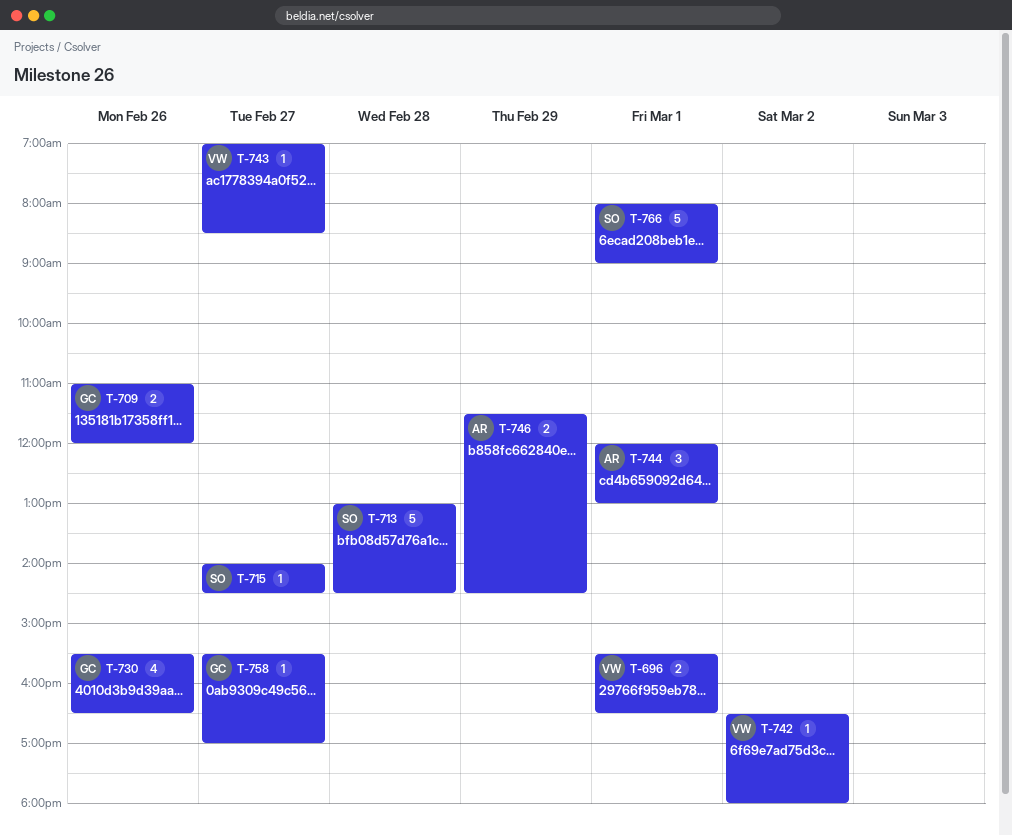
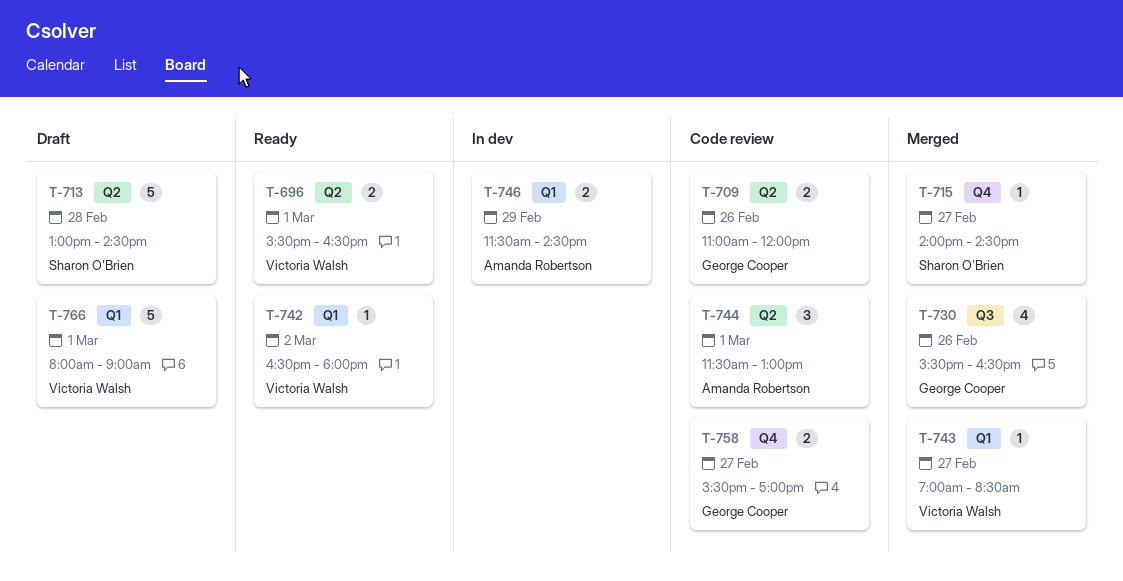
T-744, begins: 12:00 -> 11:30
T-758, estimate: 1 -> 2
T-766, owner: Sharon O'Brien -> Victoria Walsh

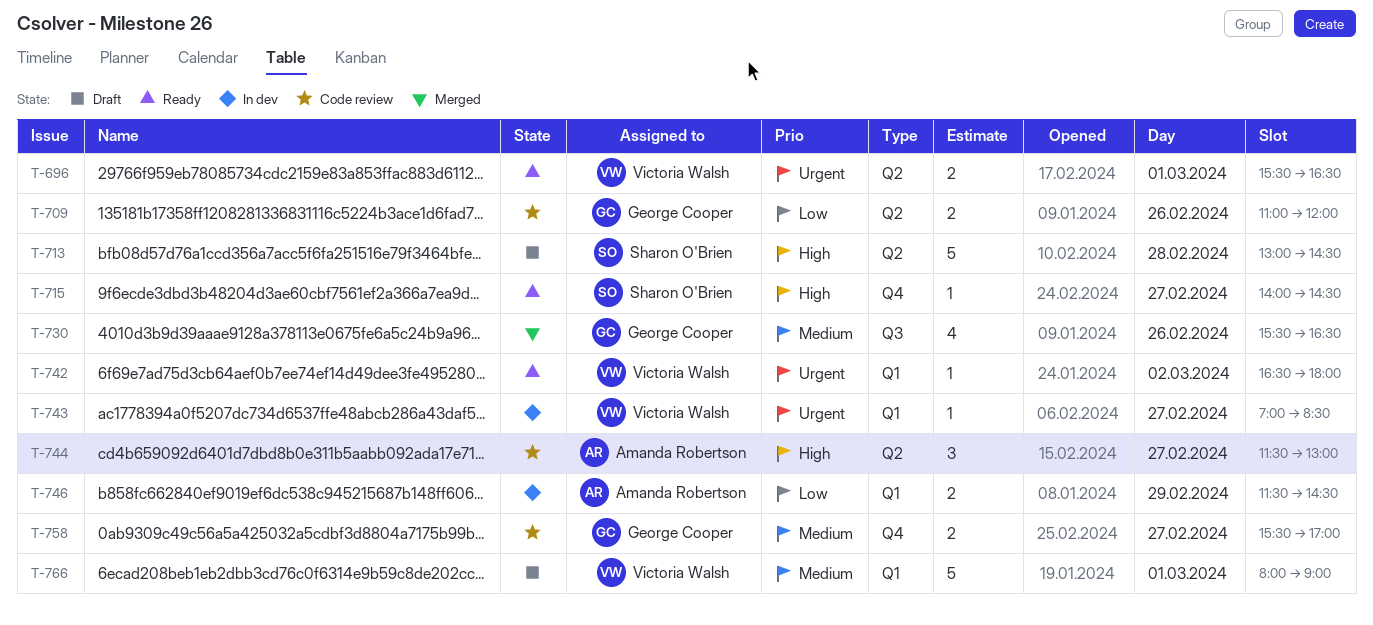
T-715, status: Merged -> Ready
T-743, status: Merged -> In dev
T-744, day: Mar 1 -> Feb 27

